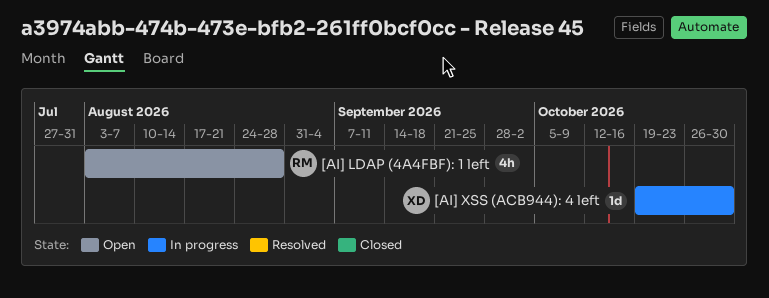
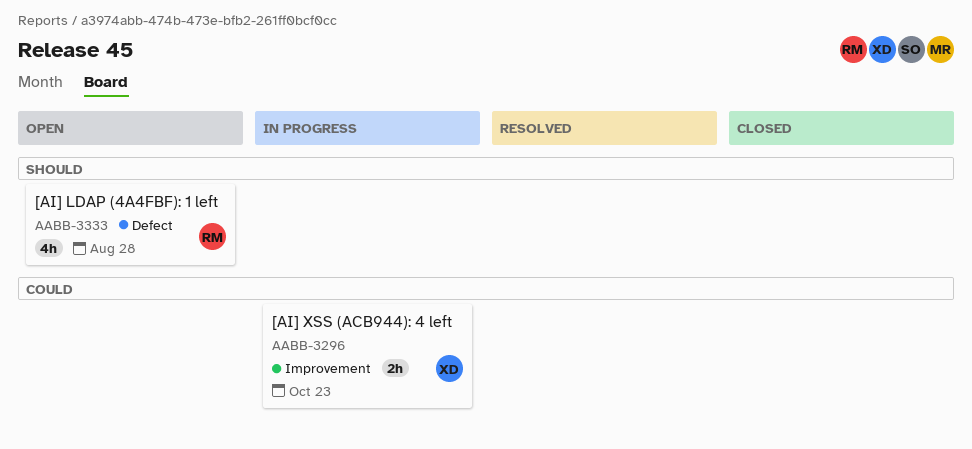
[AI] XSS (ACB944): 4 left, estimate: 1d -> 2h
[AI] XSS (ACB944): 4 left, due: Oct 30 -> Oct 23

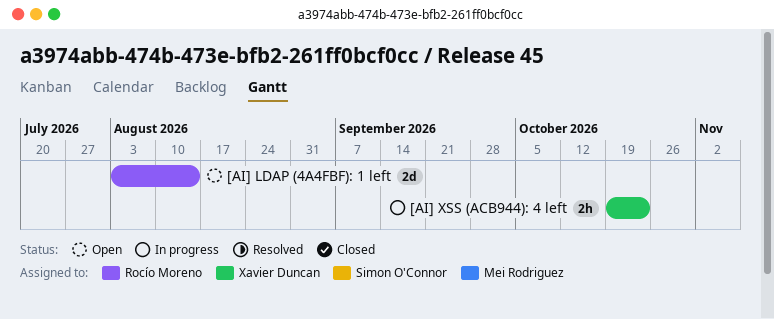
[AI] LDAP (4A4FBF): 1 left, estimate: 4h -> 2d
[AI] LDAP (4A4FBF): 1 left, due: Aug 28 -> Aug 14

